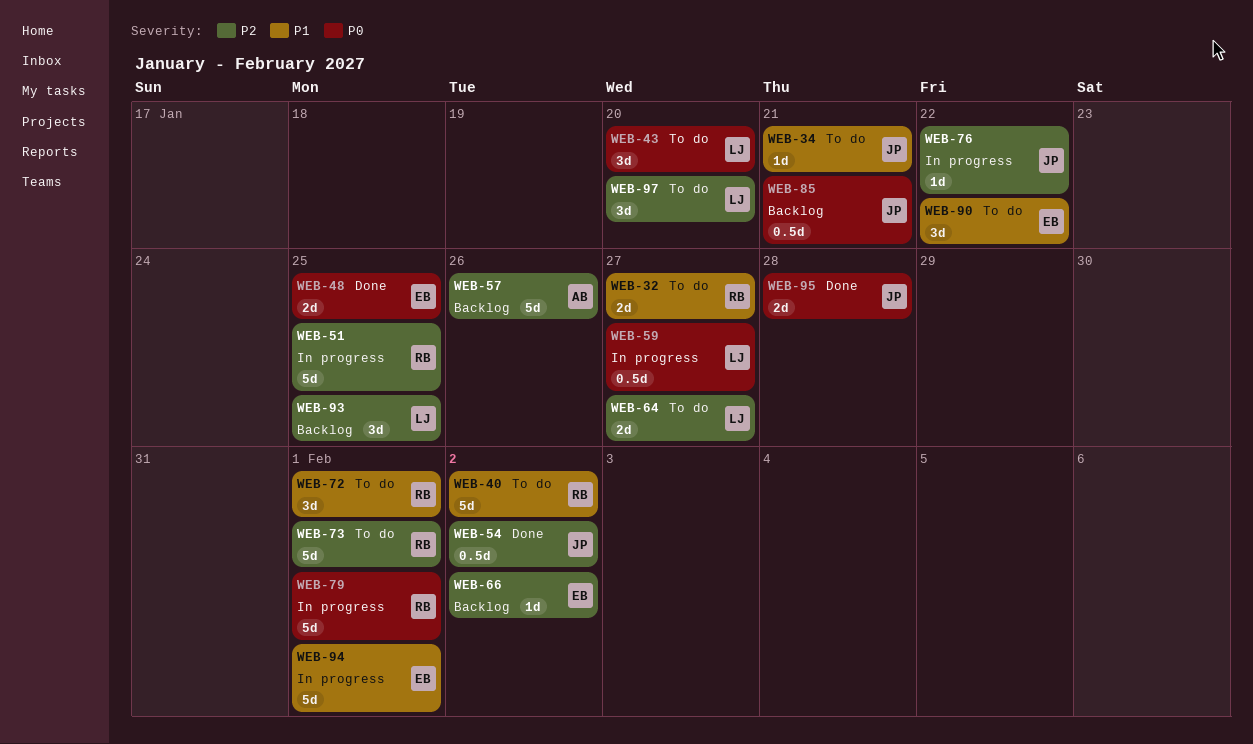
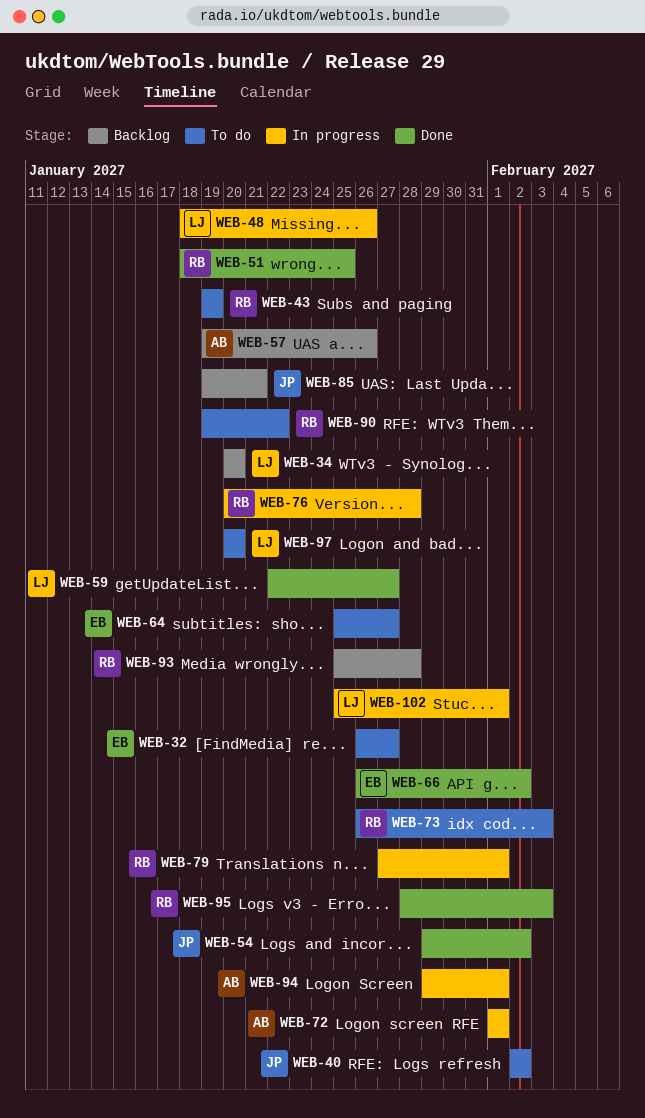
WEB-32, owner: RB -> EB
WEB-34, status: To do -> Backlog
WEB-34, owner: JP -> LJ
WEB-34, due: Jan 21 -> Jan 20
WEB-40, owner: RB -> JP
WEB-43, owner: LJ -> RB
WEB-43, due: Jan 20 -> Jan 19
WEB-48, status: Done -> In progress
WEB-48, owner: EB -> LJ
WEB-48, due: Jan 25 -> Jan 26
WEB-51, status: In progress -> Done
WEB-59, status: In progress -> Done
WEB-64, owner: LJ -> EB
WEB-66, status: Backlog -> Done
WEB-72, status: To do -> In progress
WEB-72, owner: RB -> AB
WEB-73, due: Feb 1 -> Feb 3
WEB-76, owner: JP -> RB
WEB-76, due: Jan 22 -> Jan 28
WEB-90, owner: EB -> RB
WEB-93, owner: LJ -> RB
WEB-93, due: Jan 25 -> Jan 28
WEB-94, owner: EB -> AB
WEB-95, owner: JP -> RB
WEB-95, due: Jan 28 -> Feb 3
WEB-102: none -> present

